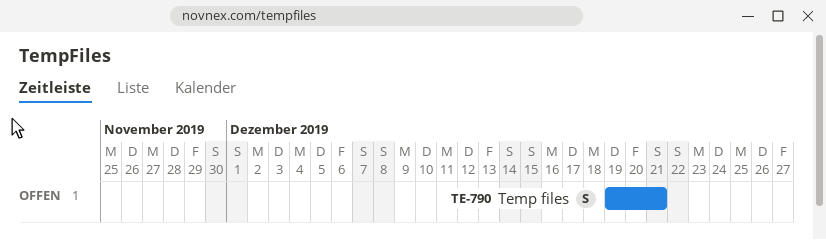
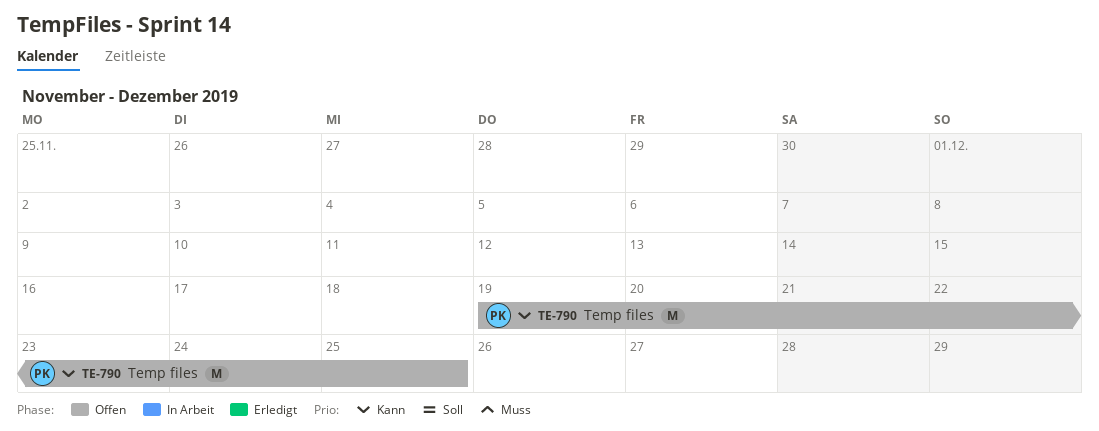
TE-790, estimate: S -> M
TE-790, due: Dec 21 -> Dec 25

